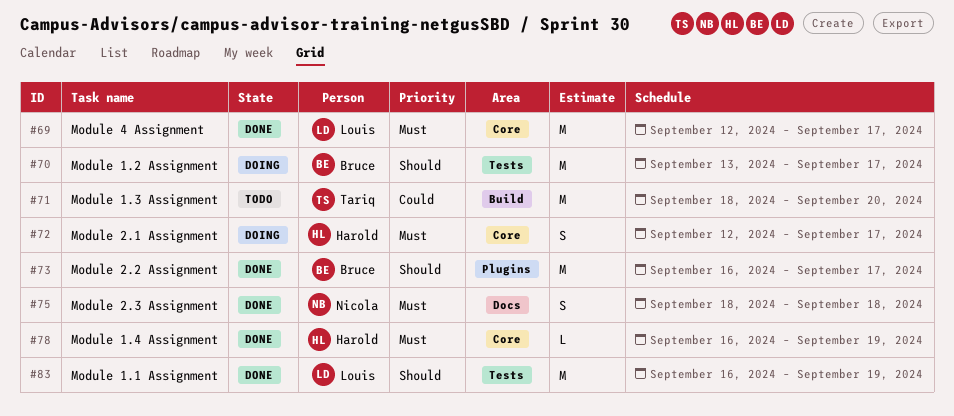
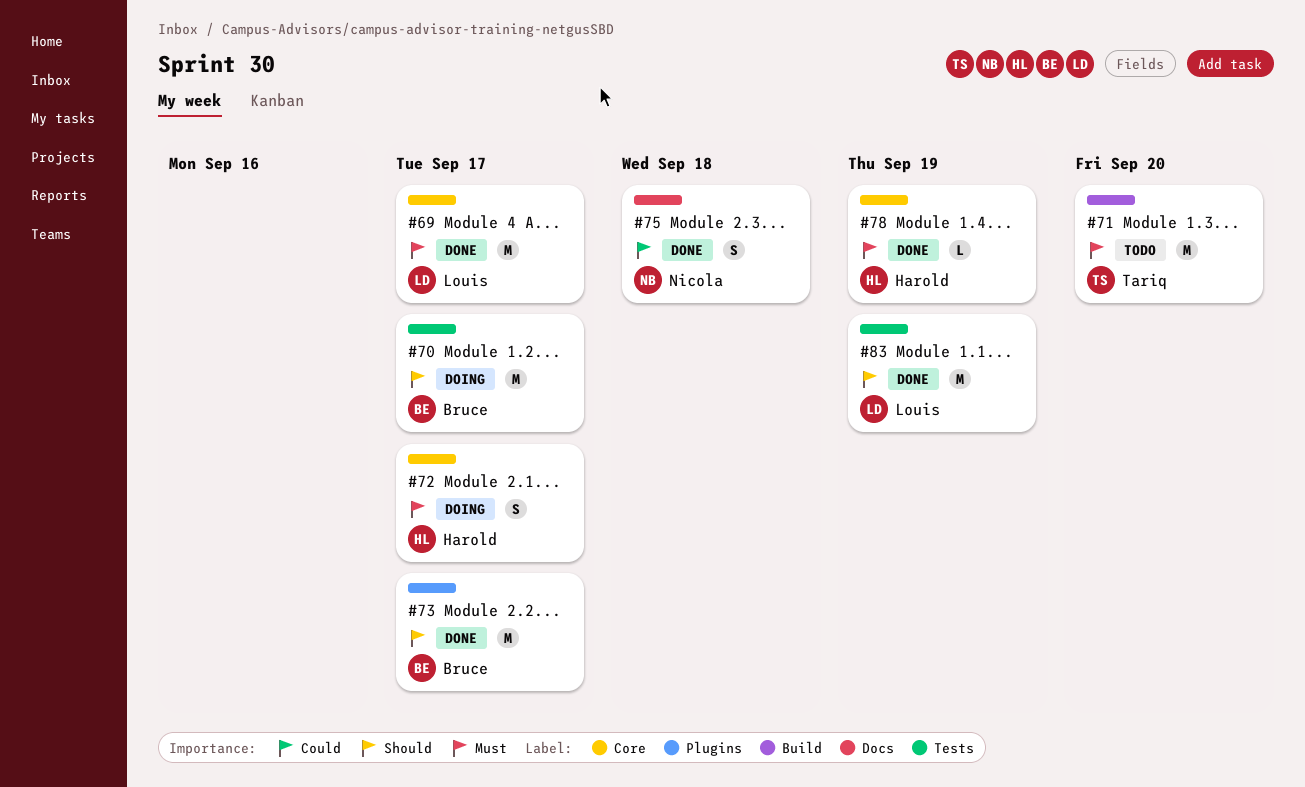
#71, priority: Could -> Must
#75, priority: Must -> Could

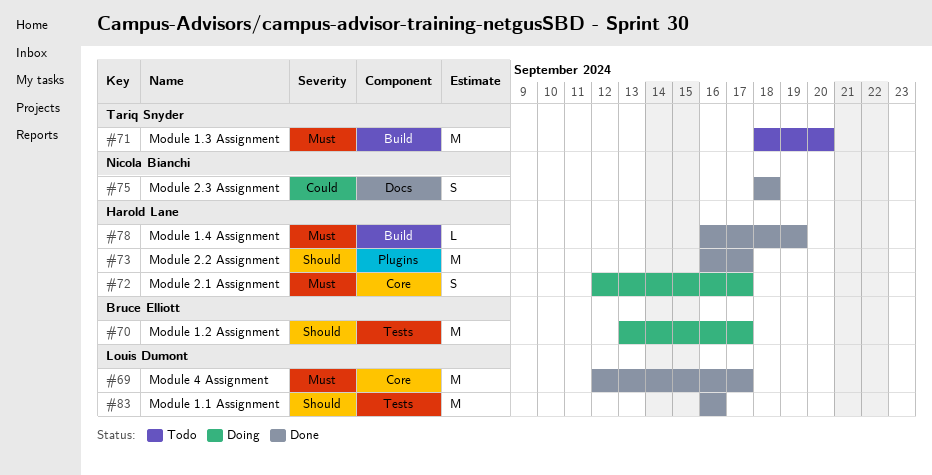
#73, owner: Bruce Elliott -> Harold Lane
#78, label: Core -> Build
#83, due: Sep 19 -> Sep 16

